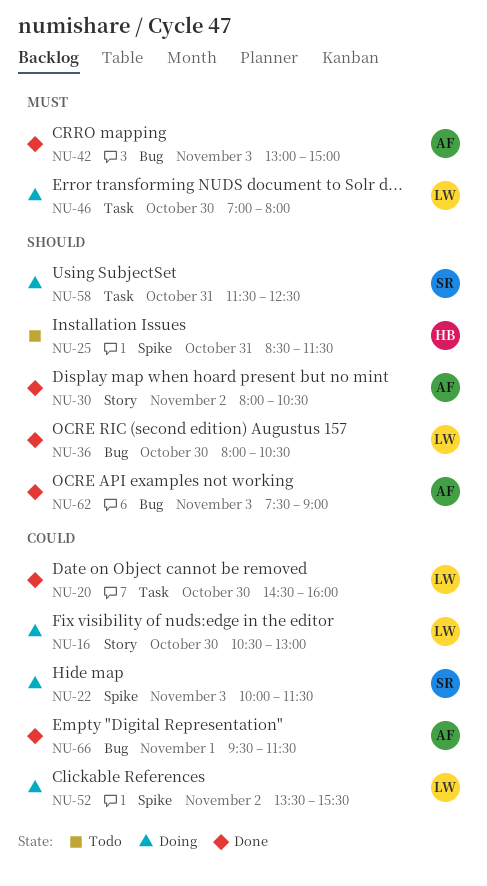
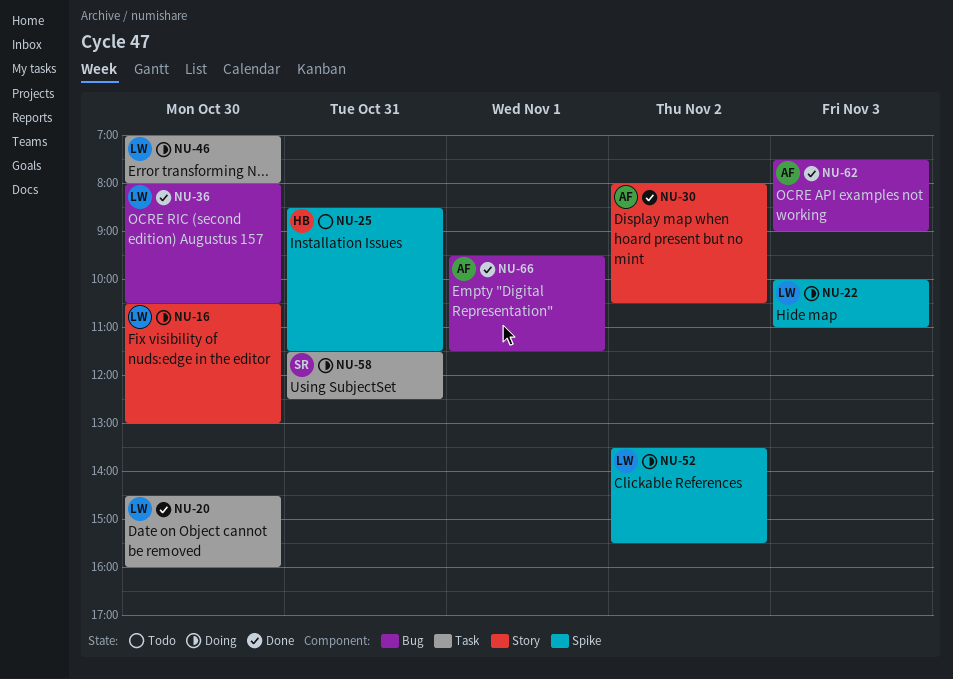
NU-22, owner: SR -> LW
NU-22, ends: 11:30 -> 11:00
NU-42: present -> none

